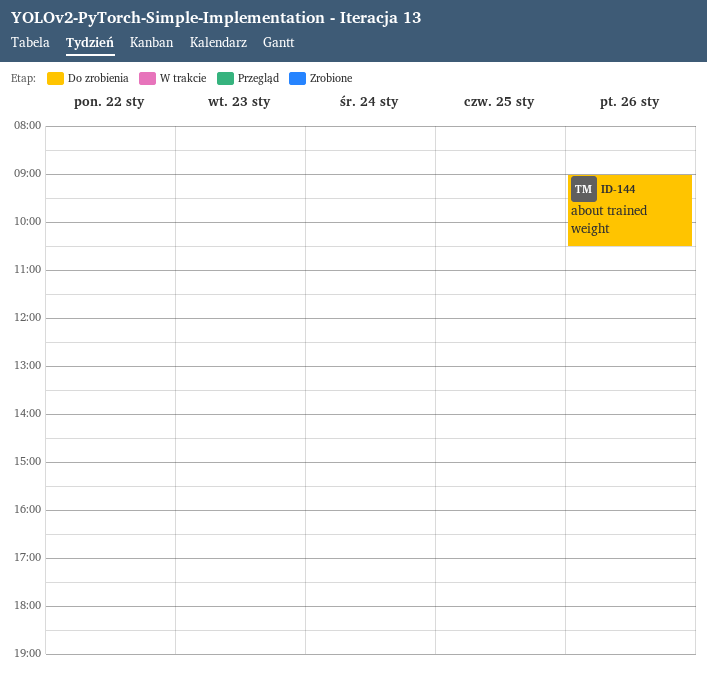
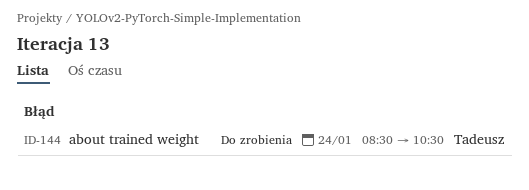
ID-144, day: Jan 26 -> Jan 24
ID-144, begins: 09:00 -> 08:30

